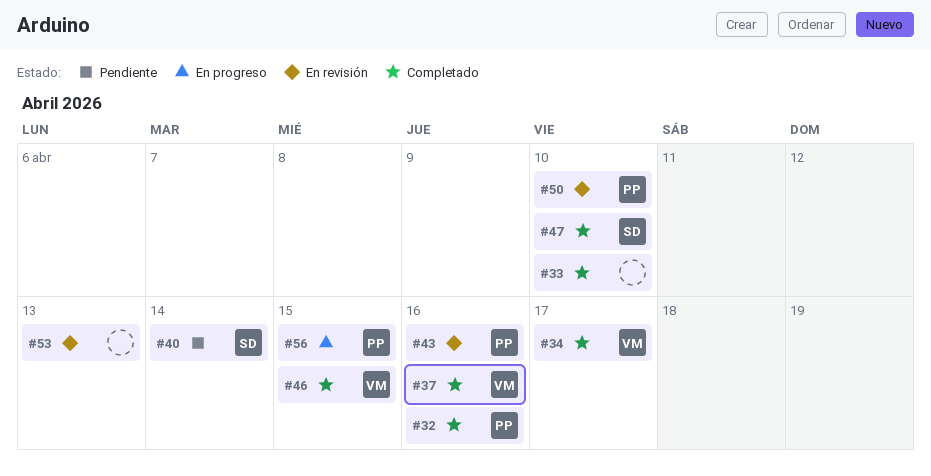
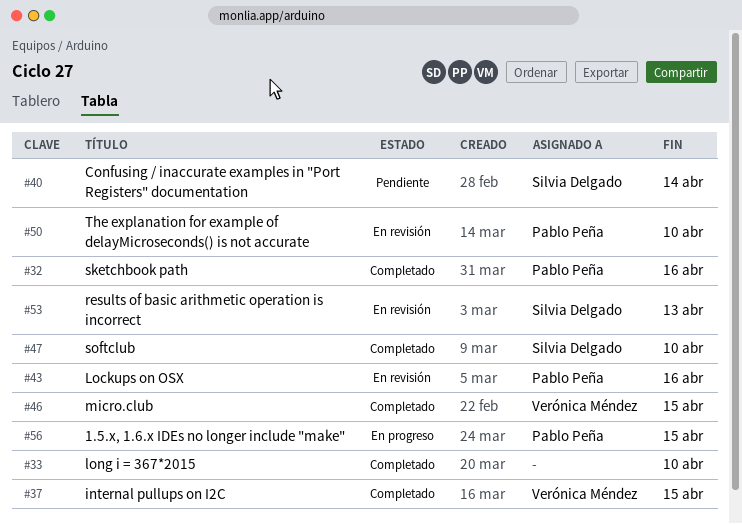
#34: present -> none
#37, due: Apr 16 -> Apr 15
#53, owner: none -> Silvia Delgado

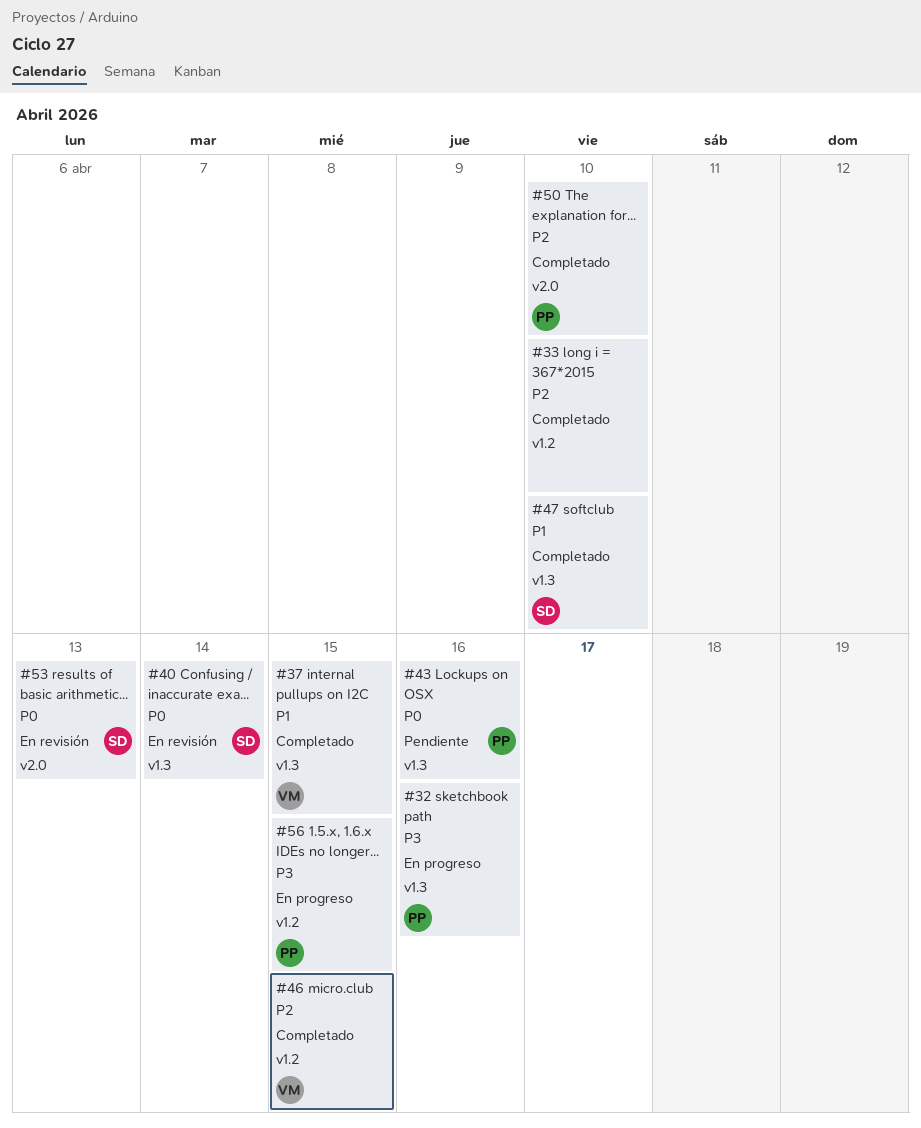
#32, status: Completado -> En progreso
#40, status: Pendiente -> En revisión
#43, status: En revisión -> Pendiente
#50, status: En revisión -> Completado

